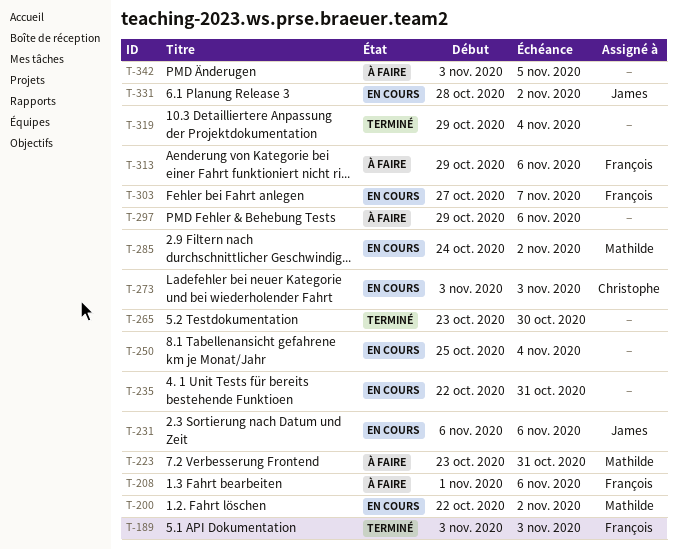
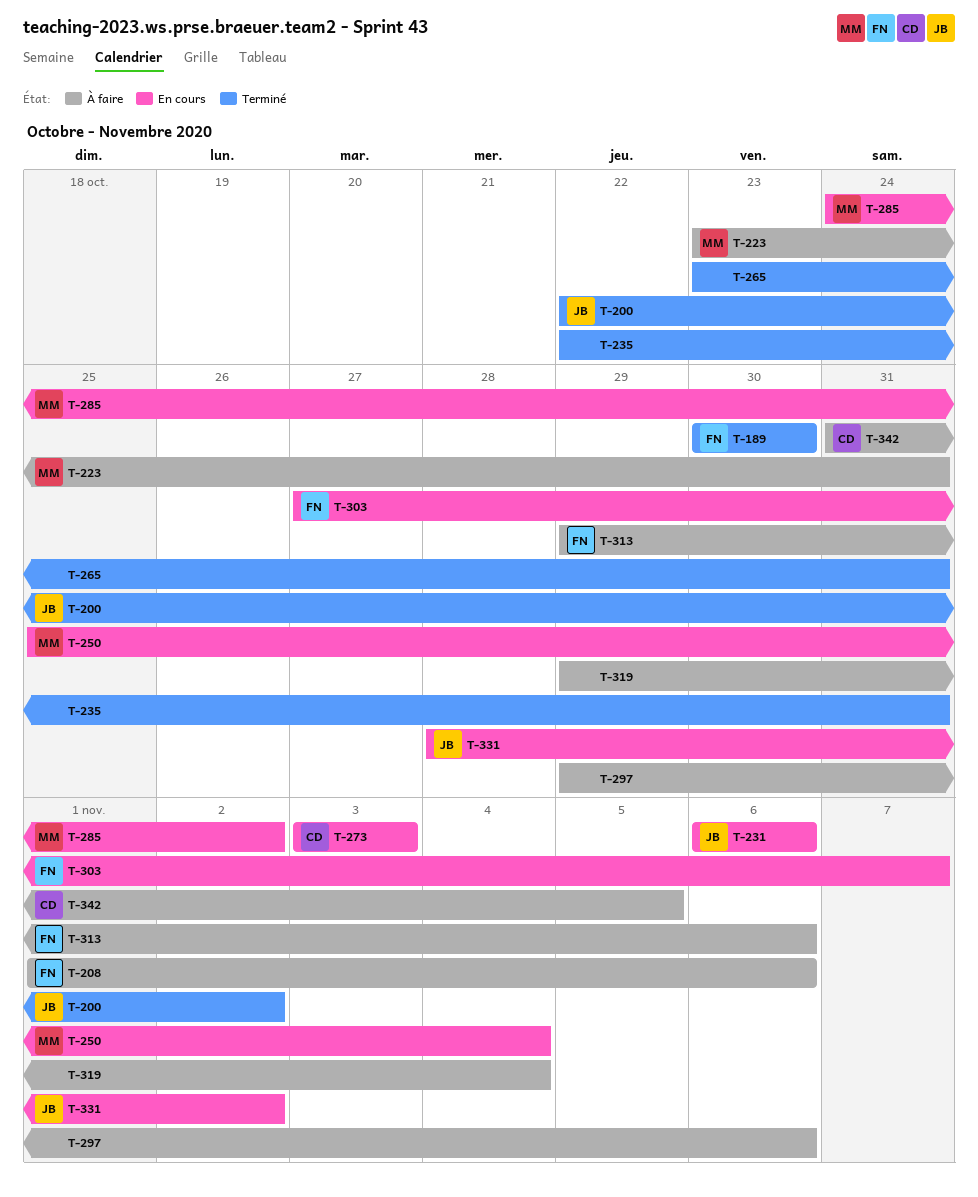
T-189, start: Nov 3 -> Oct 30
T-189, due: Nov 3 -> Oct 30
T-200, status: En cours -> Terminé
T-200, owner: Mathilde -> James
T-235, status: En cours -> Terminé
T-250, owner: none -> Mathilde
T-265, due: Oct 30 -> Oct 31
T-319, status: Terminé -> À faire
T-342, owner: none -> Christophe
T-342, start: Nov 3 -> Oct 31

